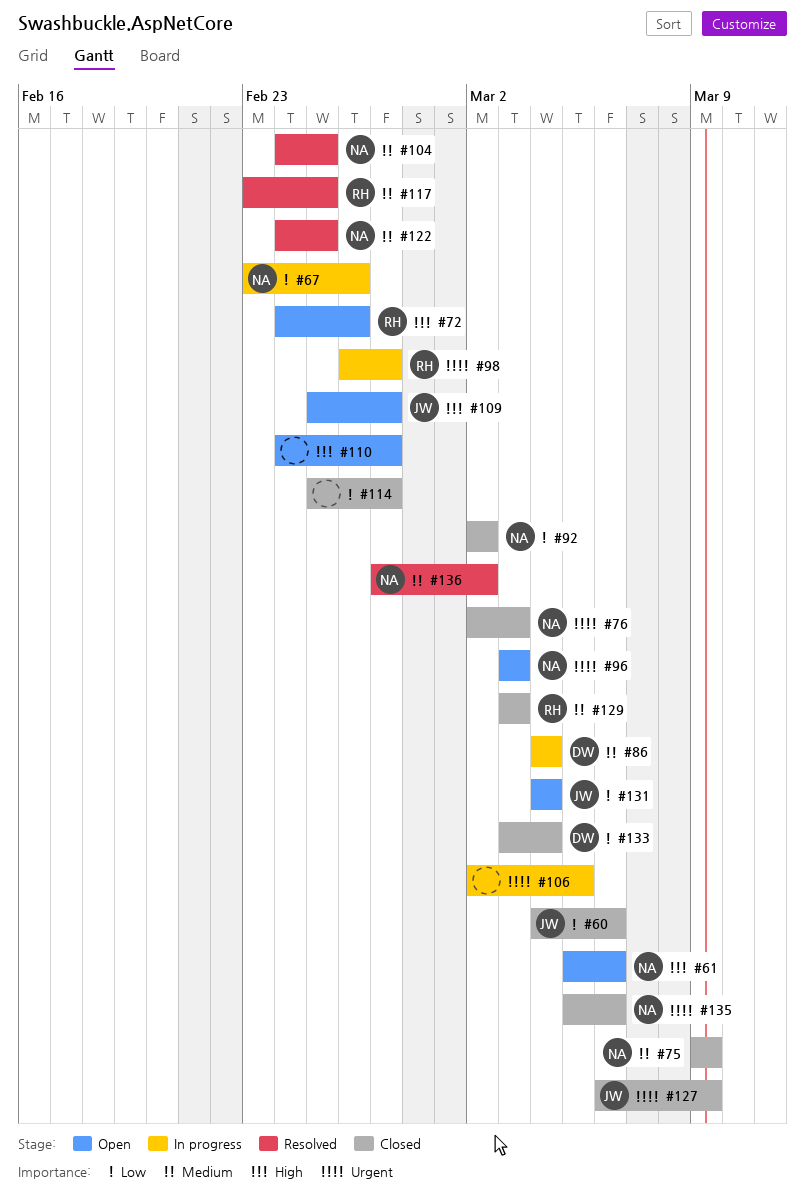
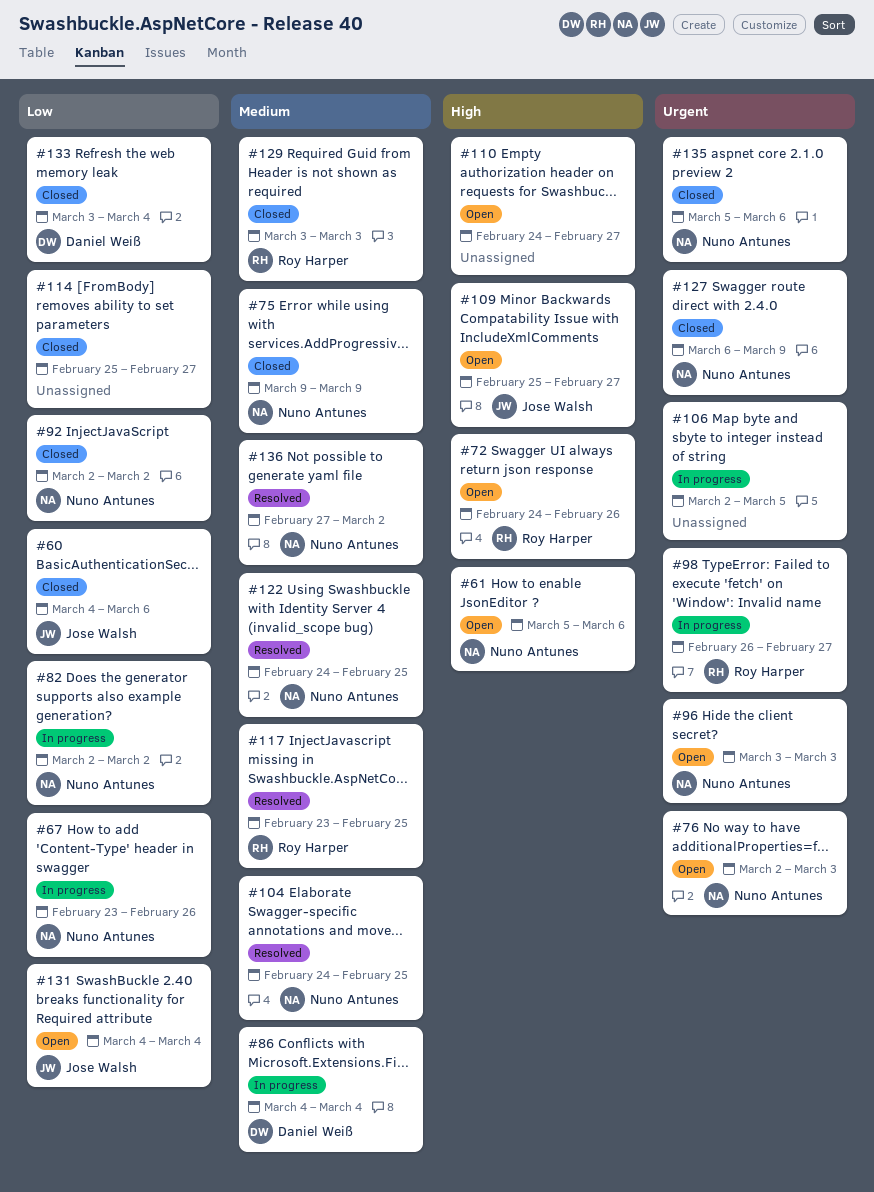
#76, status: Closed -> Open
#82: none -> present
#127, owner: Jose Walsh -> Nuno Antunes

